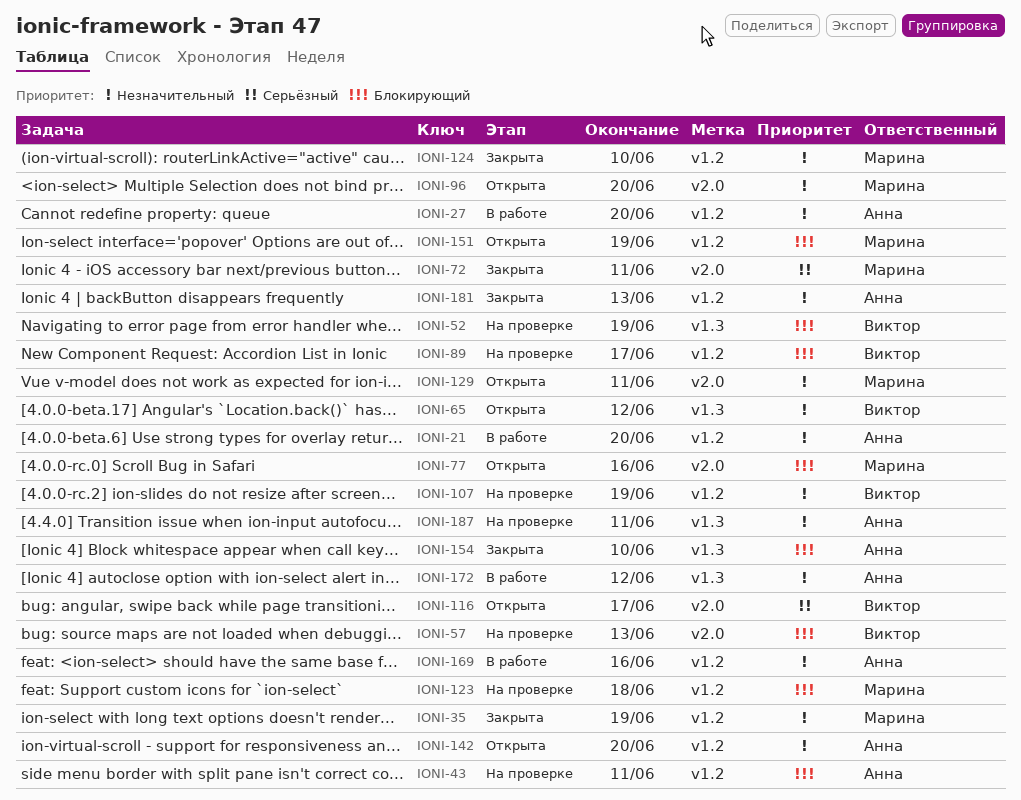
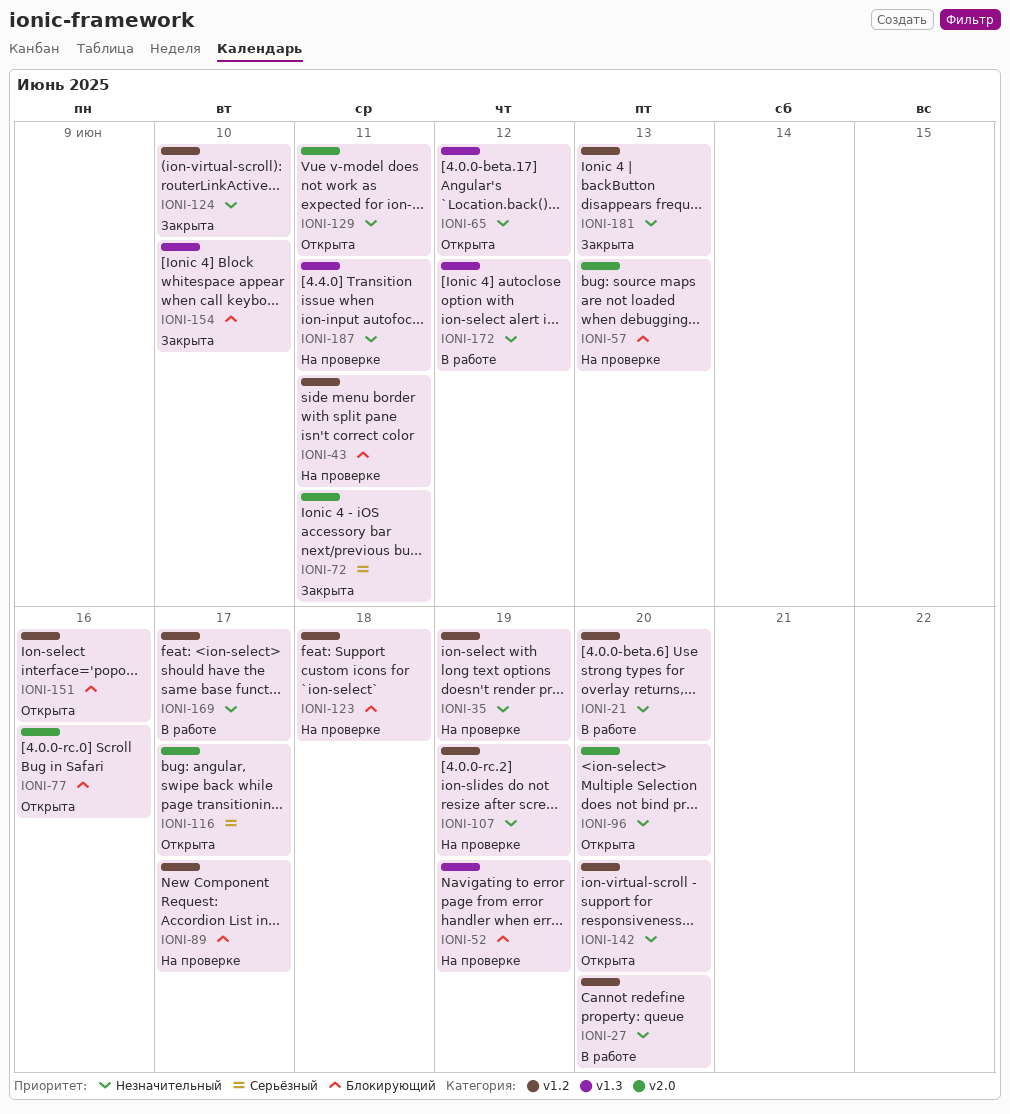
IONI-35, status: Закрыта -> На проверке
IONI-151, due: Jun 19 -> Jun 16
IONI-169, due: Jun 16 -> Jun 17

